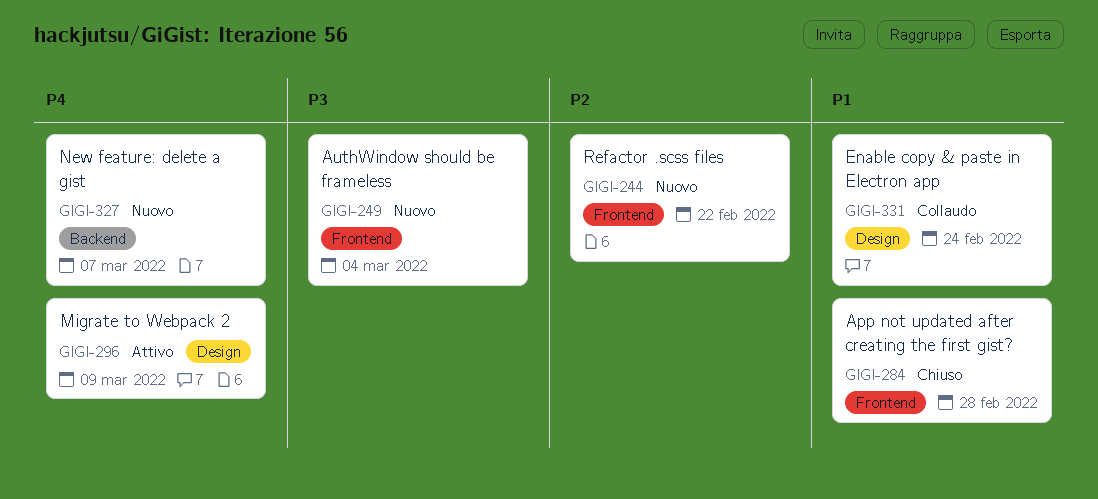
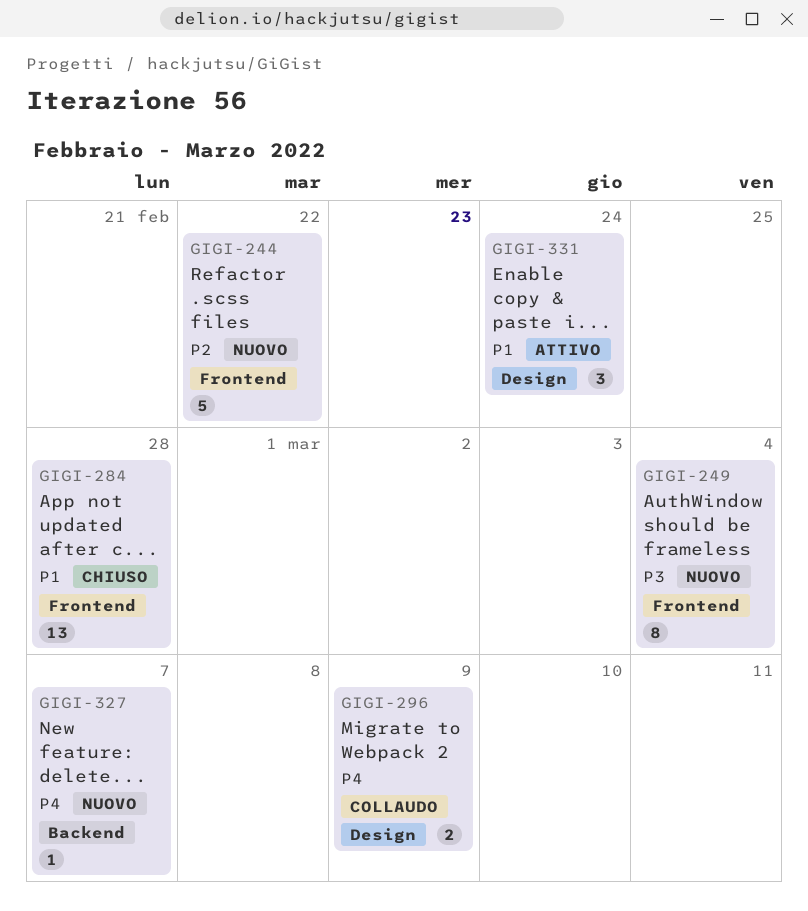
GIGI-296, status: Attivo -> Collaudo
GIGI-331, status: Collaudo -> Attivo

